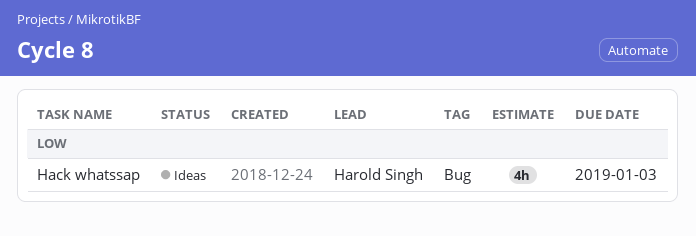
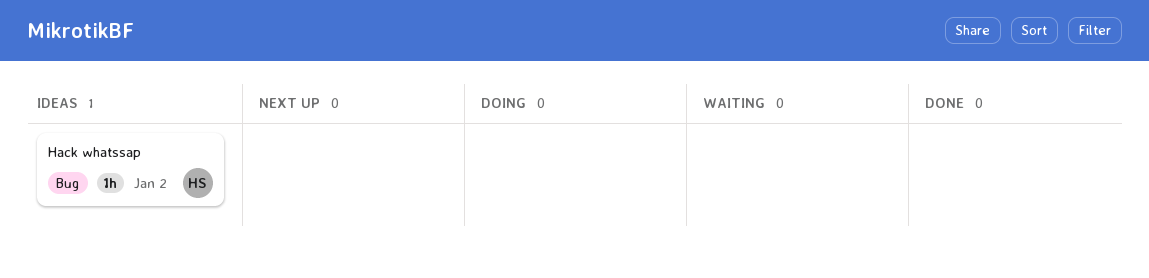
Hack whatssap, estimate: 4h -> 1h
Hack whatssap, due: Jan 3 -> Jan 2

